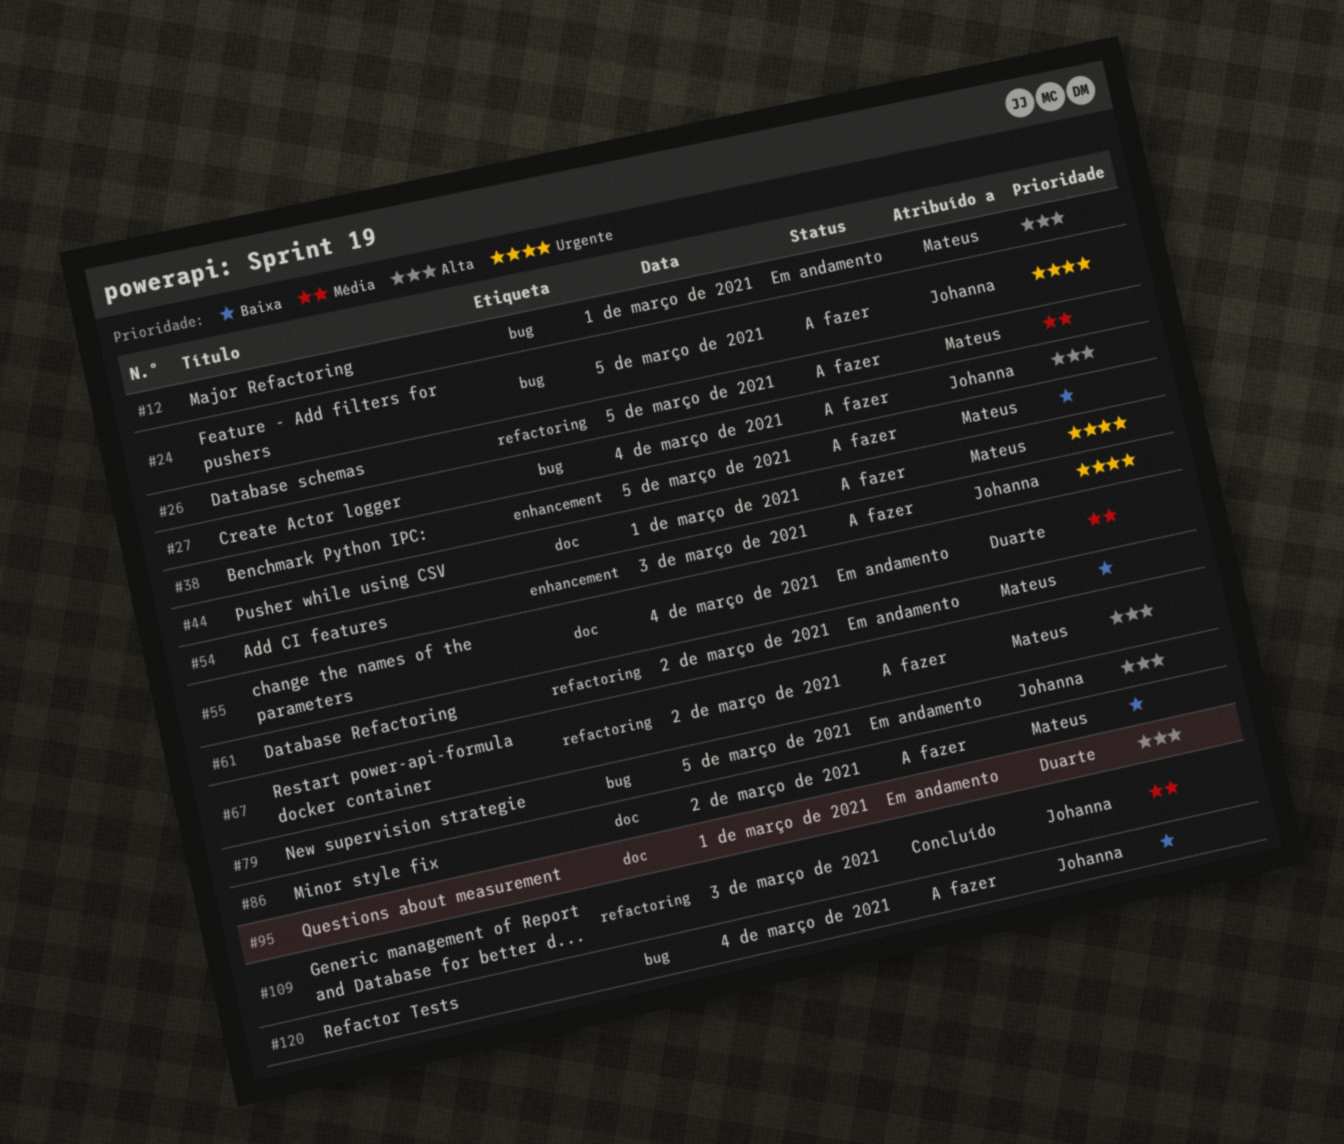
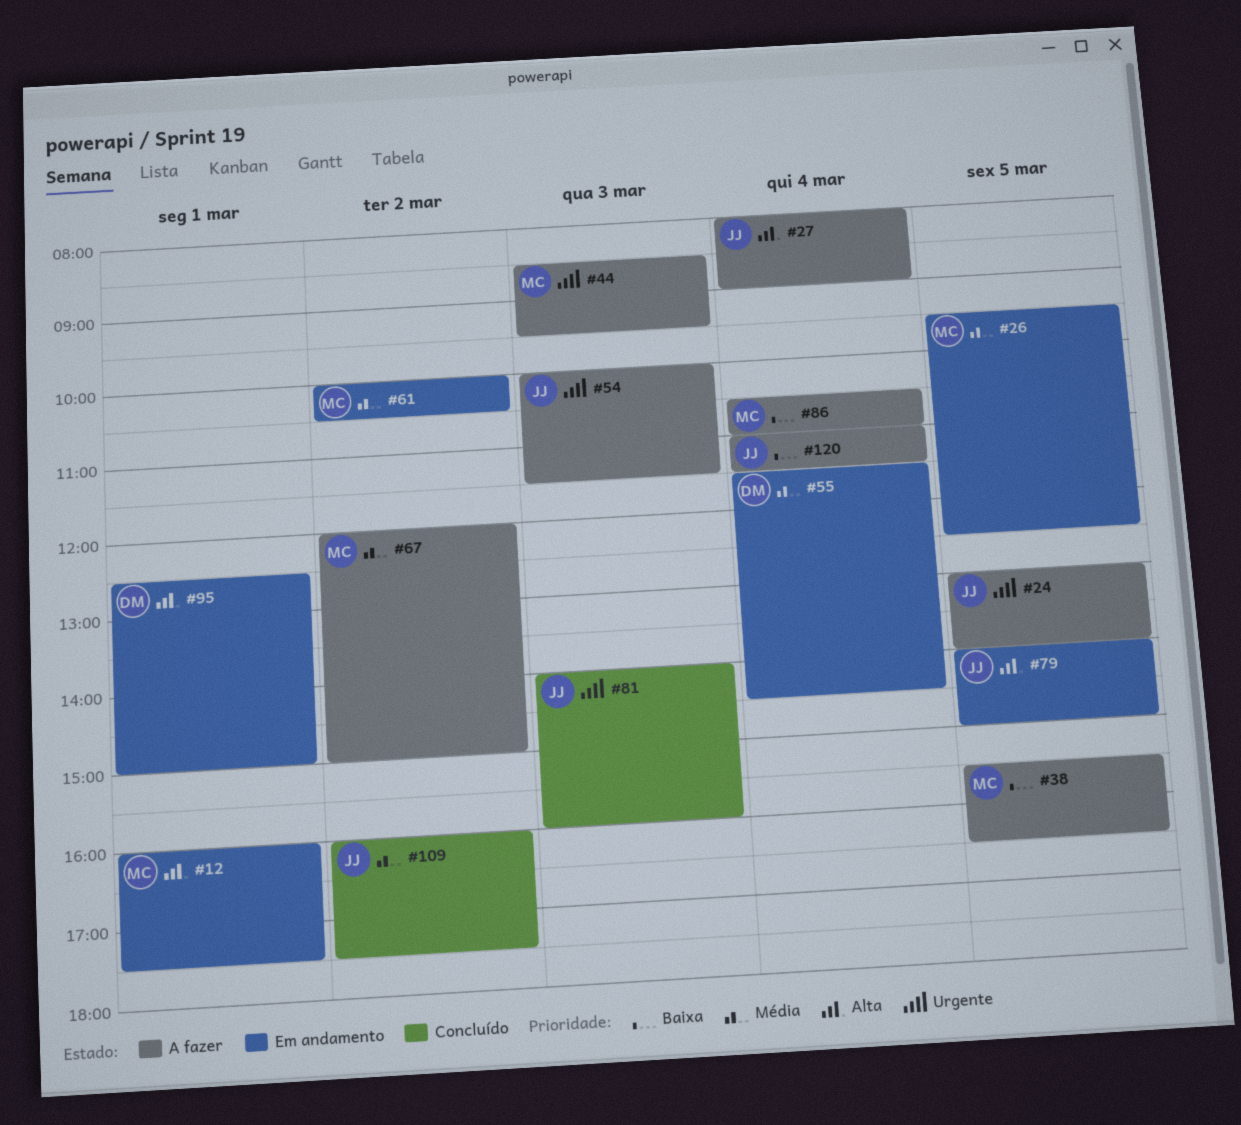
#26, status: A fazer -> Em andamento
#44, day: Mar 1 -> Mar 3
#61, priority: Baixa -> Média
#67, priority: Alta -> Média
#81: none -> present
#86, day: Mar 2 -> Mar 4
#109, day: Mar 3 -> Mar 2

